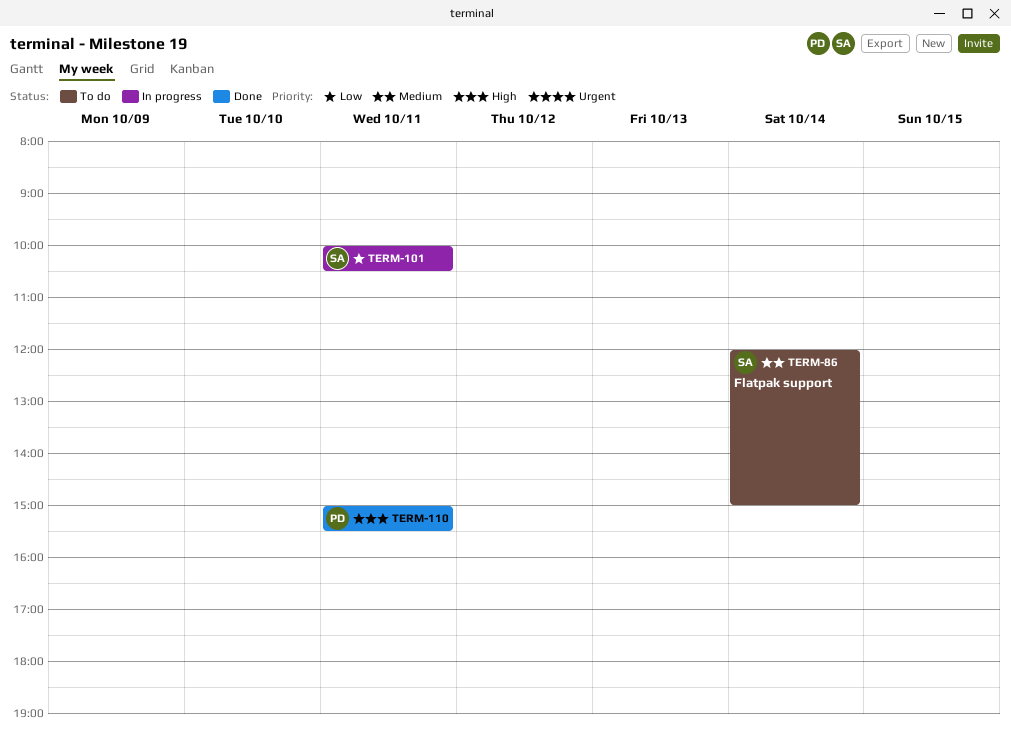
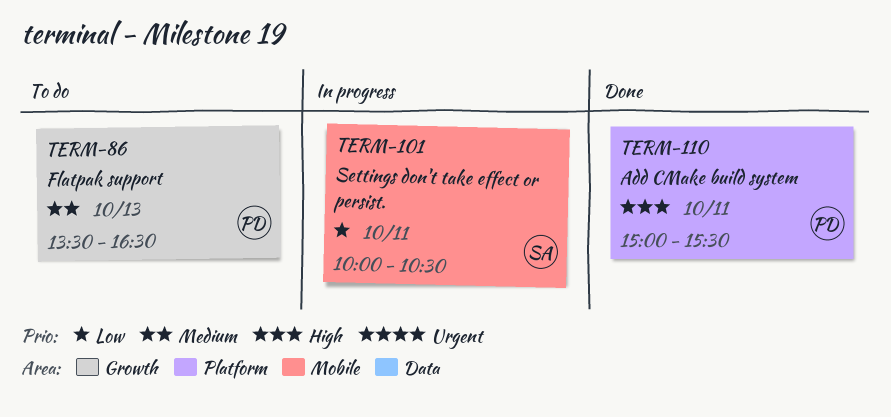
TERM-86, owner: SA -> PD
TERM-86, day: Oct 14 -> Oct 13
TERM-86, begins: 12:00 -> 13:30
TERM-86, ends: 15:00 -> 16:30

